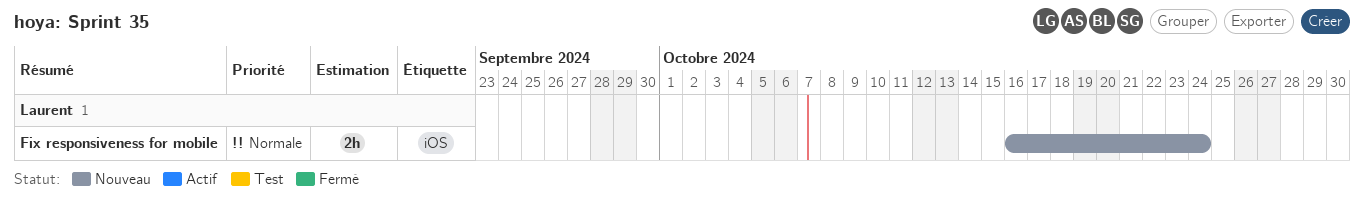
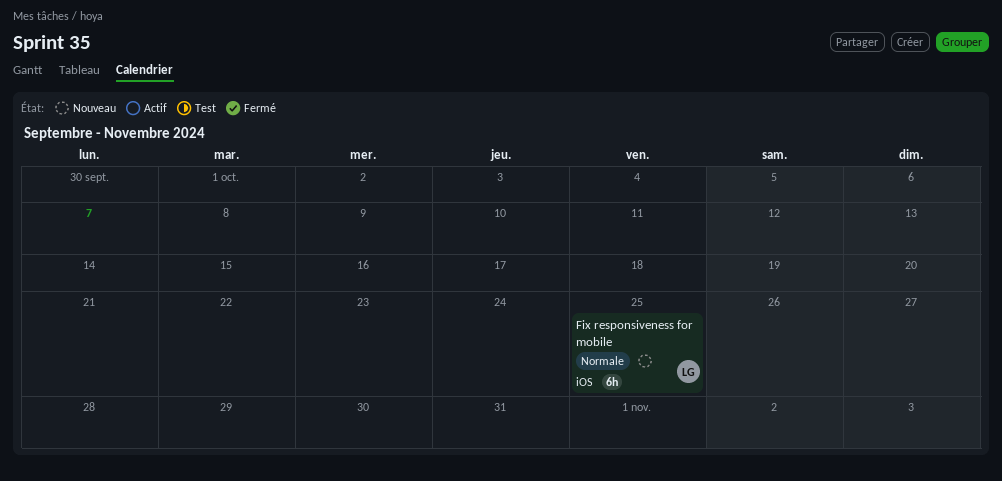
Fix responsiveness for mobile, estimate: 2h -> 6h
Fix responsiveness for mobile, due: Oct 24 -> Oct 25

